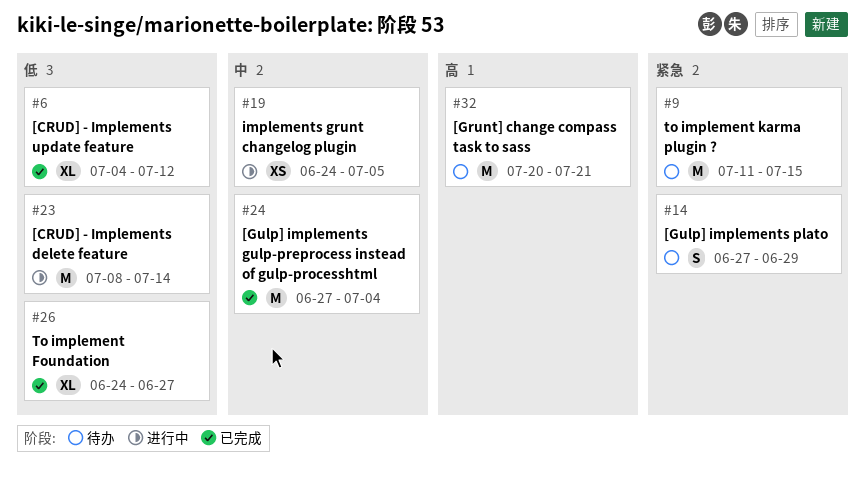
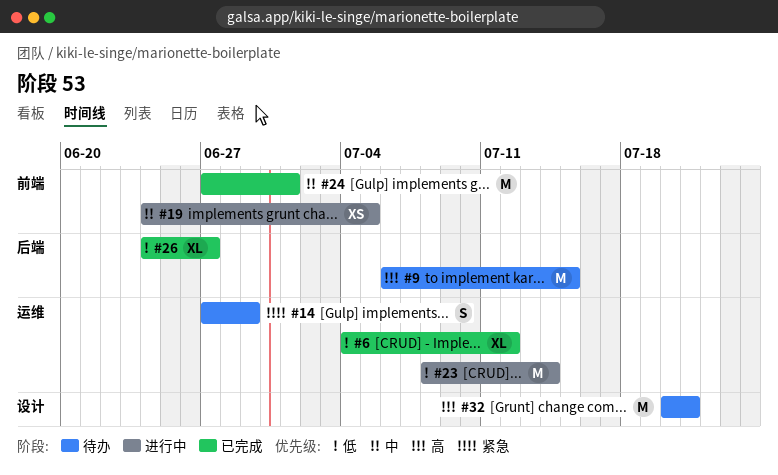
#9, priority: 紧急 -> 高
#9, start: Jul 11 -> Jul 6
#24, due: Jul 4 -> Jul 1

